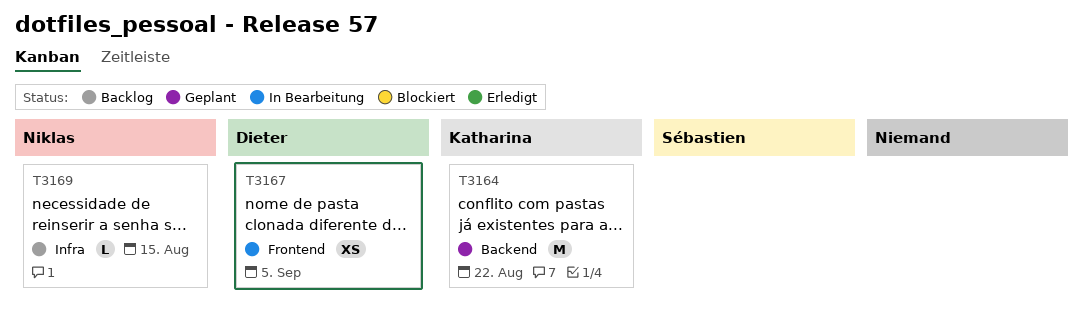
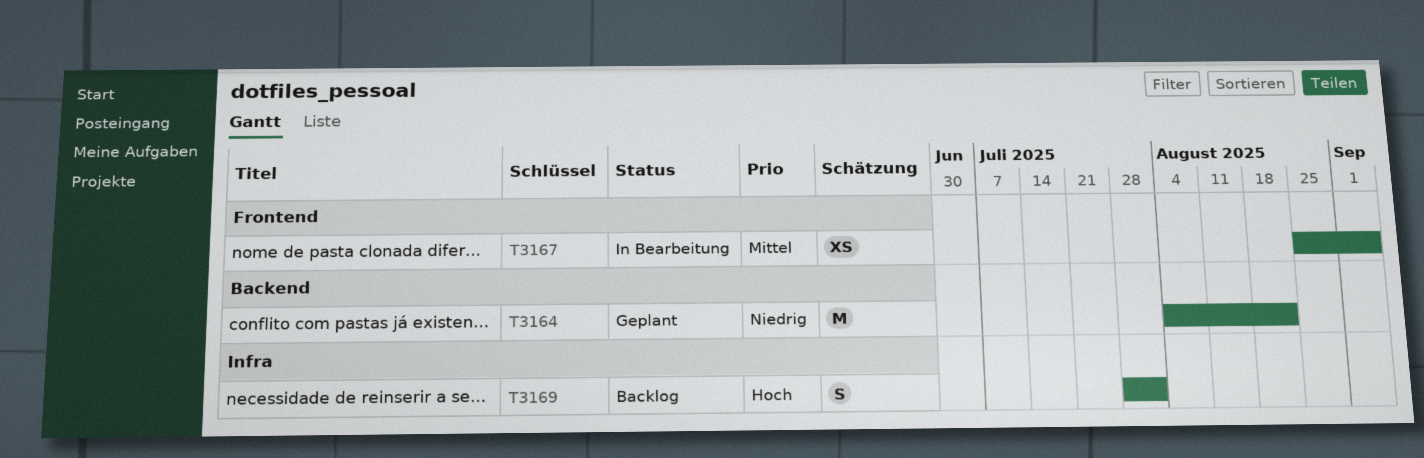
T3169, estimate: L -> S
T3169, due: Aug 15 -> Aug 1

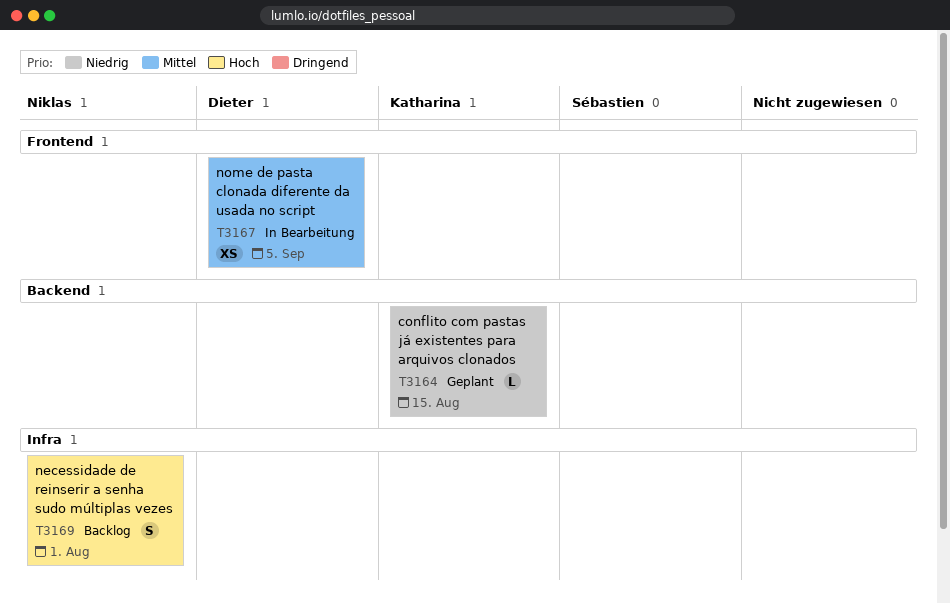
T3164, estimate: M -> L
T3164, due: Aug 22 -> Aug 15

